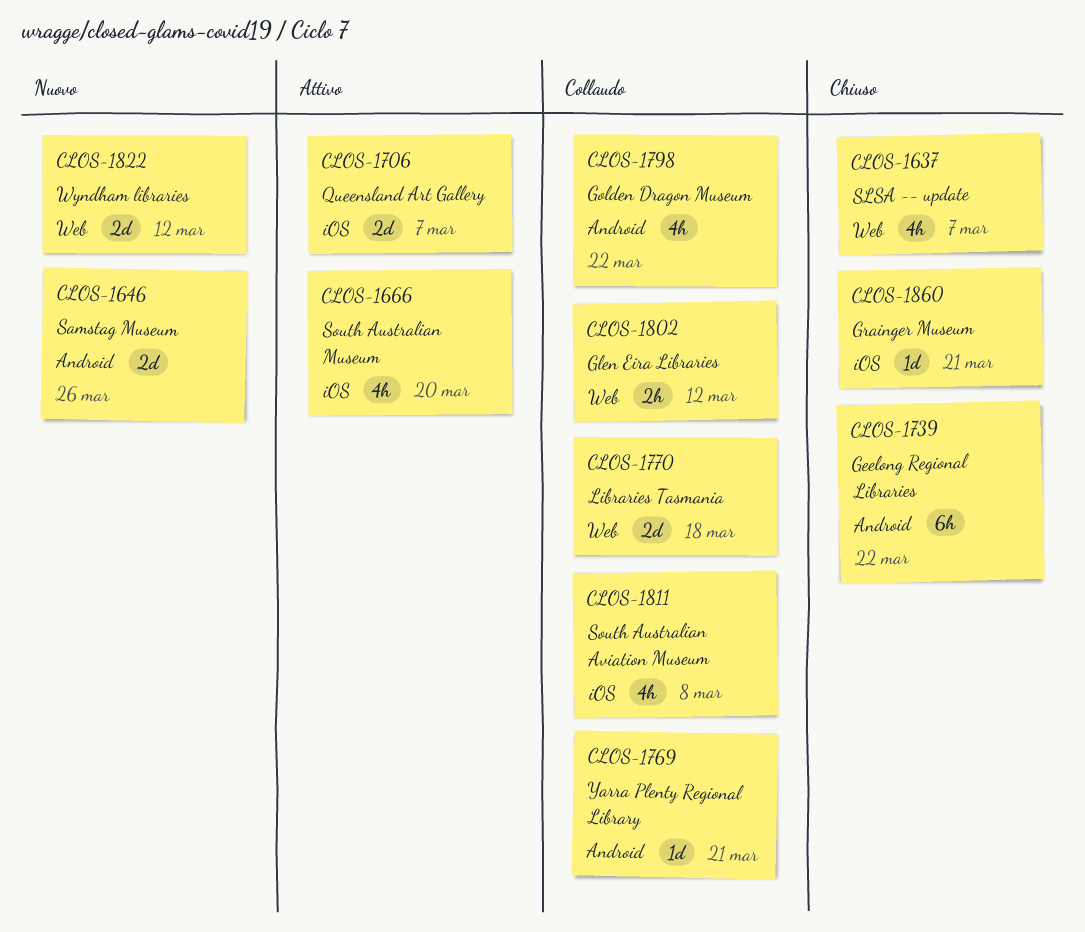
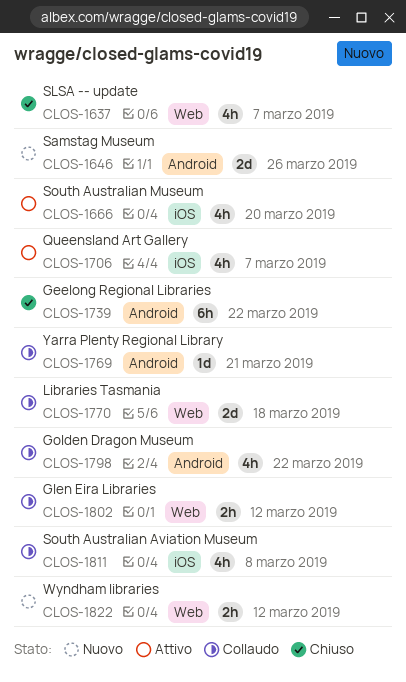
CLOS-1706, estimate: 2d -> 4h
CLOS-1822, estimate: 2d -> 2h
CLOS-1860: present -> none

